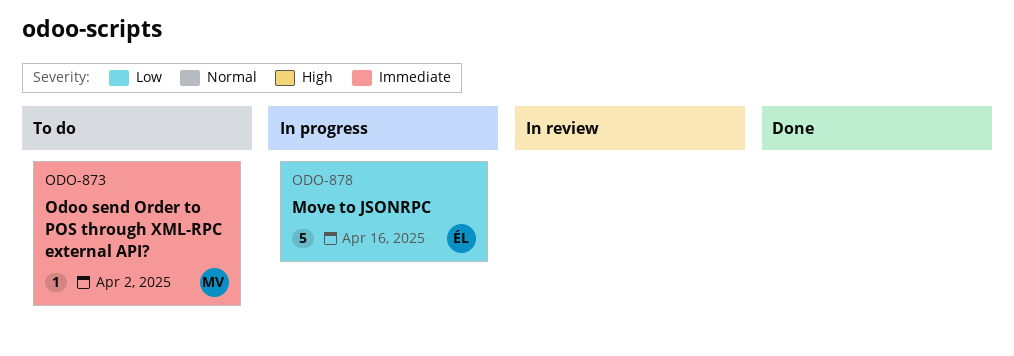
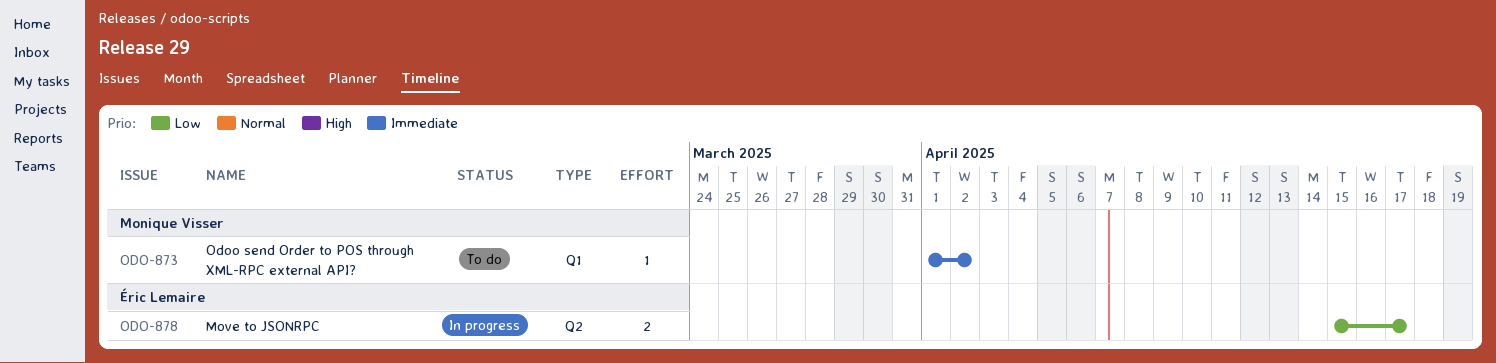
ODO-878, estimate: 5 -> 2
ODO-878, due: Apr 16 -> Apr 17

